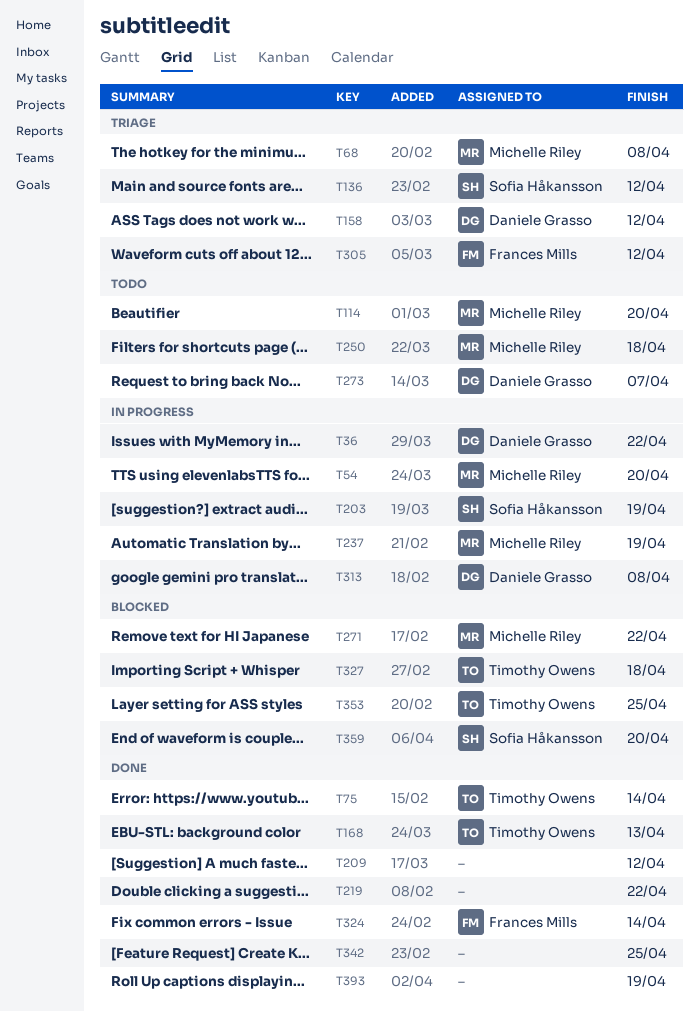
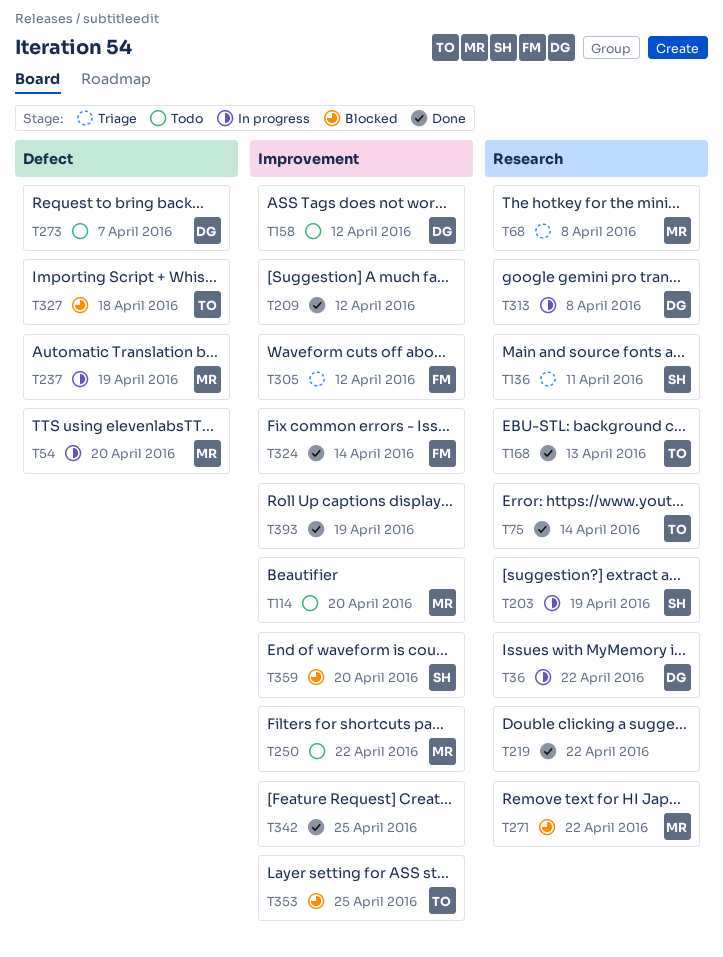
T136, due: Apr 12 -> Apr 11
T158, status: Triage -> Todo
T250, due: Apr 18 -> Apr 22

